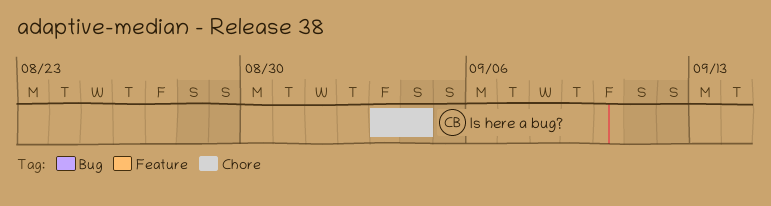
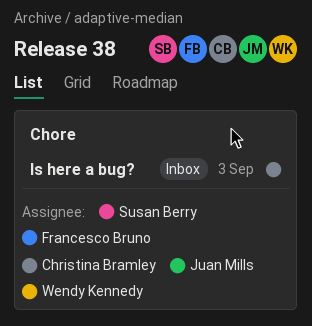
Is here a bug?, due: Sep 4 -> Sep 3

